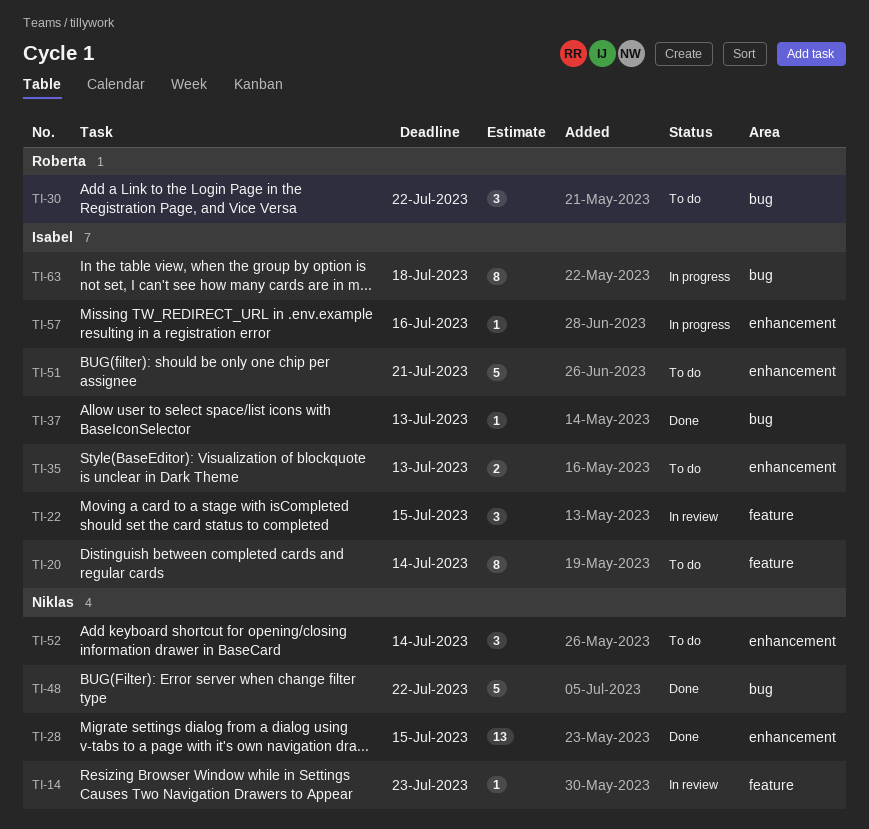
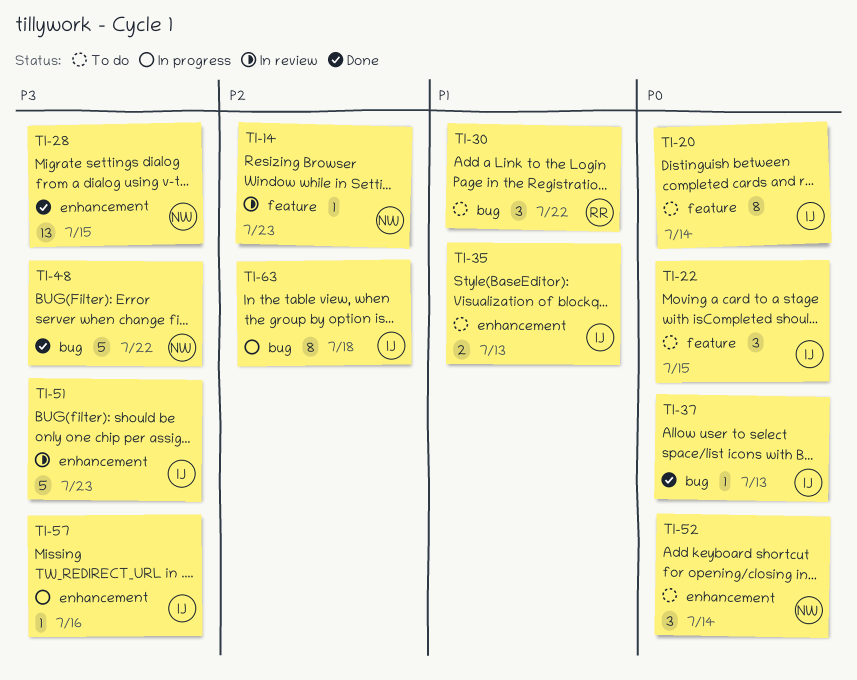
TI-22, status: In review -> To do
TI-51, status: To do -> In review
TI-51, due: Jul 21 -> Jul 23

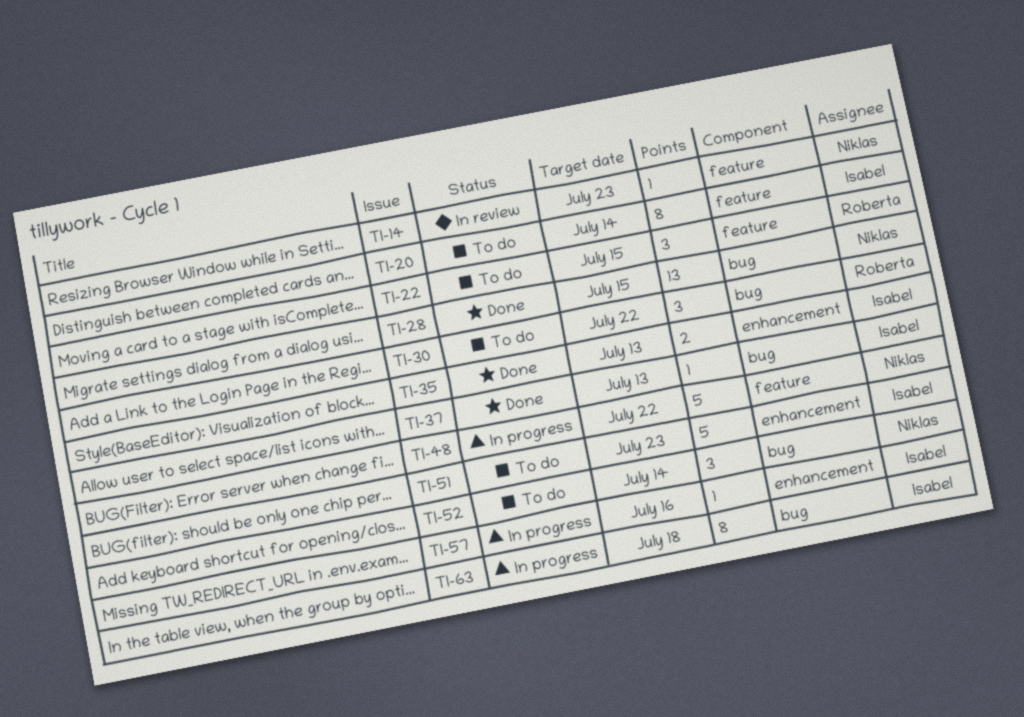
TI-22, owner: Isabel -> Roberta
TI-28, label: enhancement -> bug
TI-35, status: To do -> Done
TI-48, status: Done -> In progress
TI-48, label: bug -> feature
TI-51, status: In review -> To do
TI-52, label: enhancement -> bug

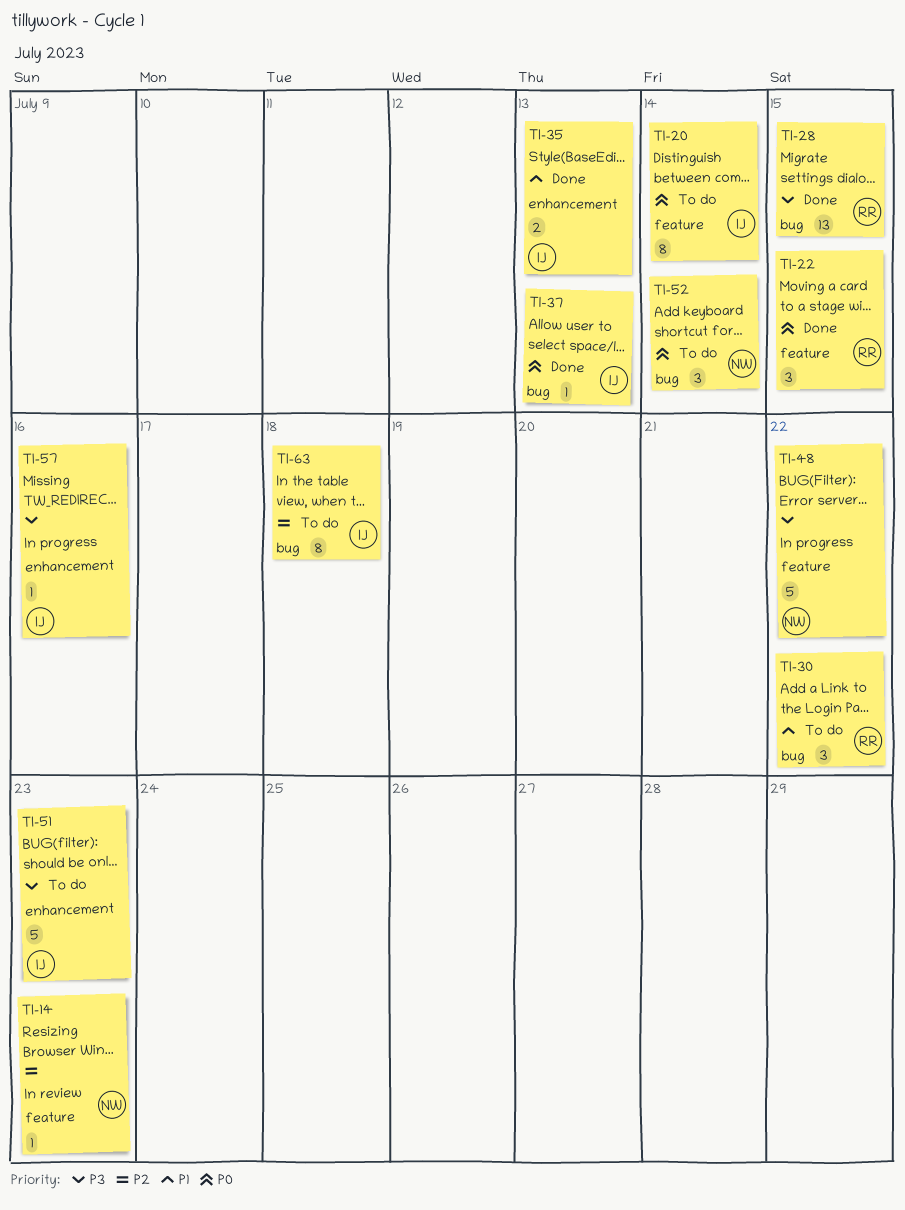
TI-22, status: To do -> Done
TI-28, owner: Niklas -> Roberta
TI-63, status: In progress -> To do

